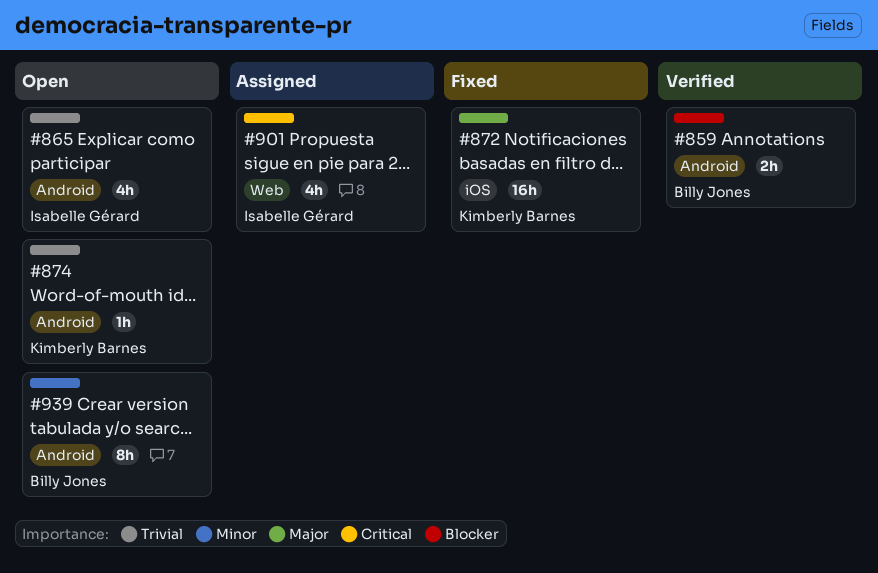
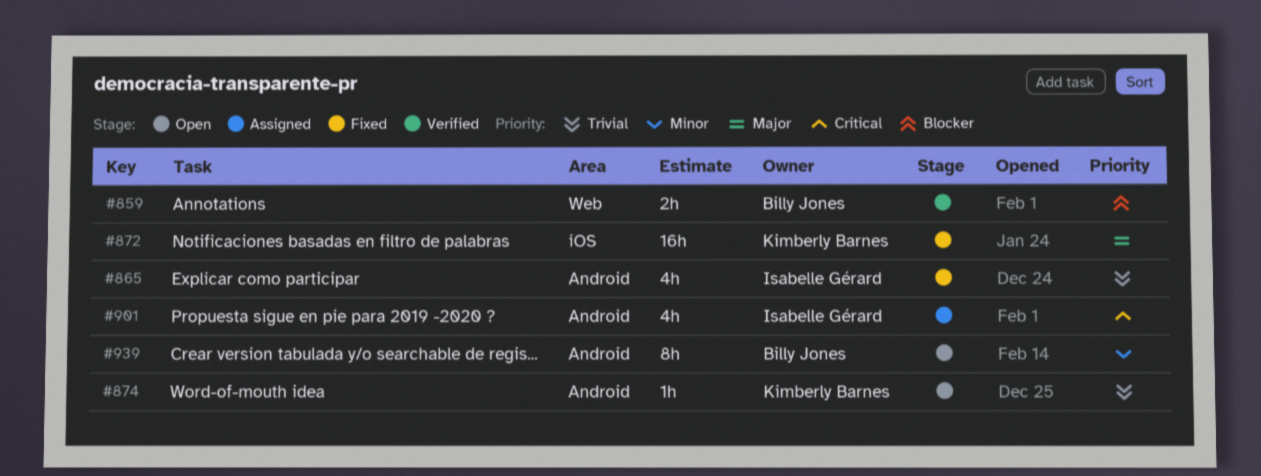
#859, label: Android -> Web
#865, status: Open -> Fixed
#901, label: Web -> Android

